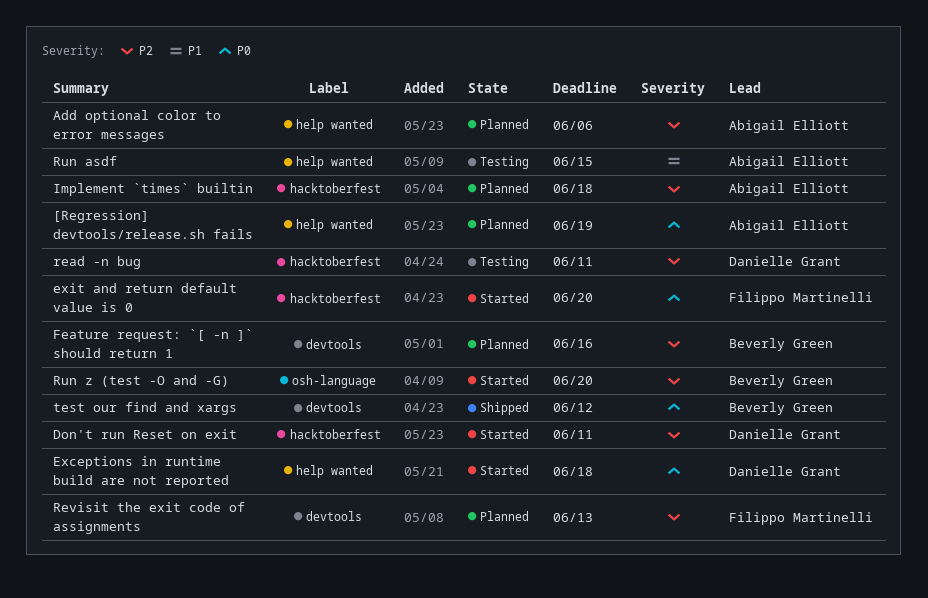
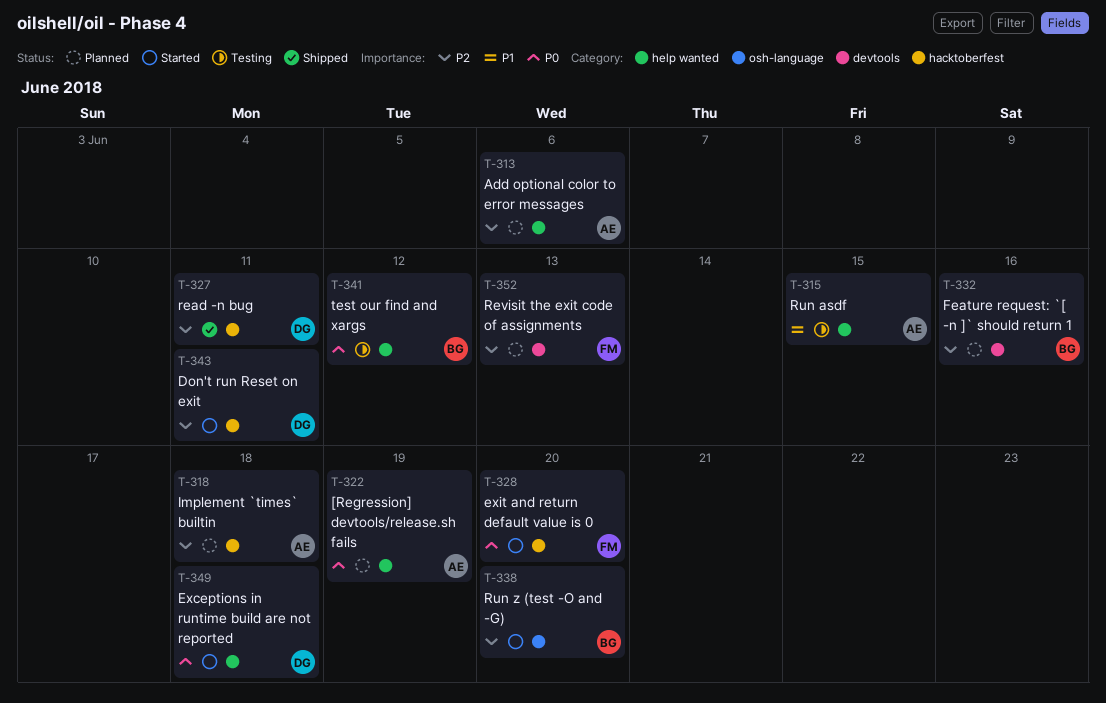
read -n bug, status: Testing -> Shipped
test our find and xargs, status: Shipped -> Testing
test our find and xargs, label: devtools -> help wanted

